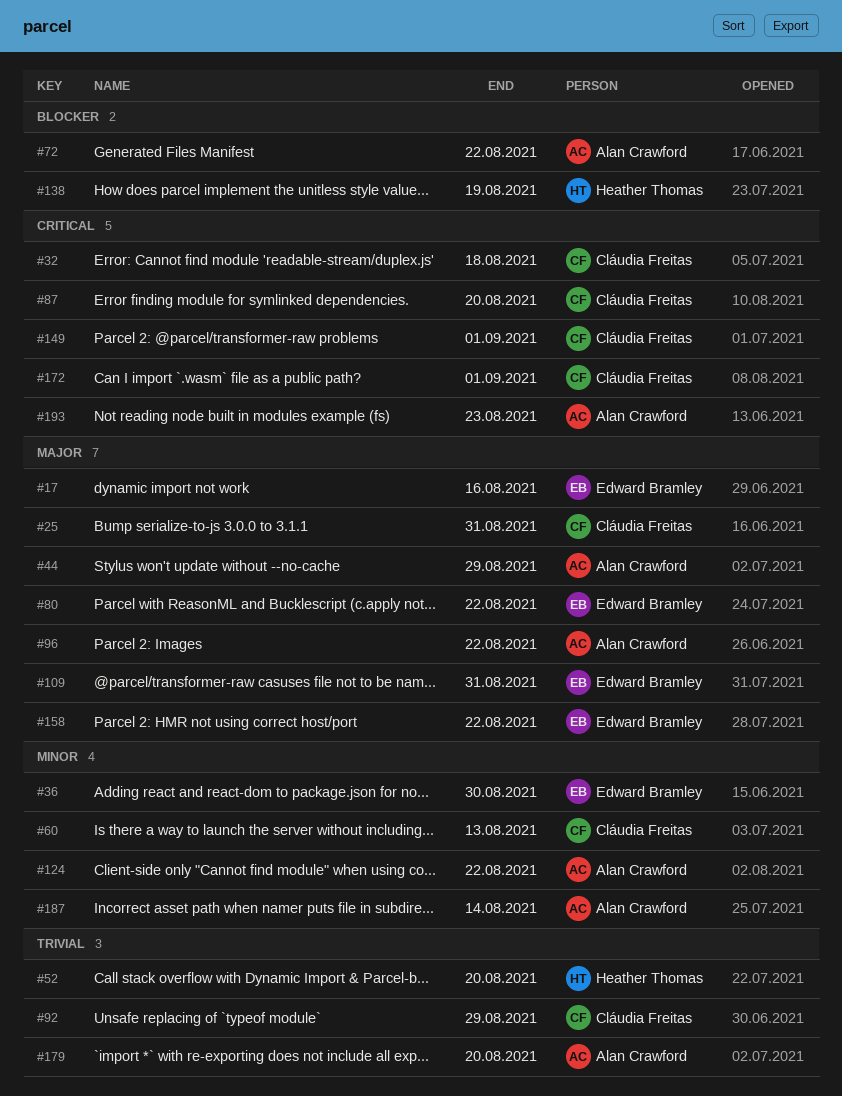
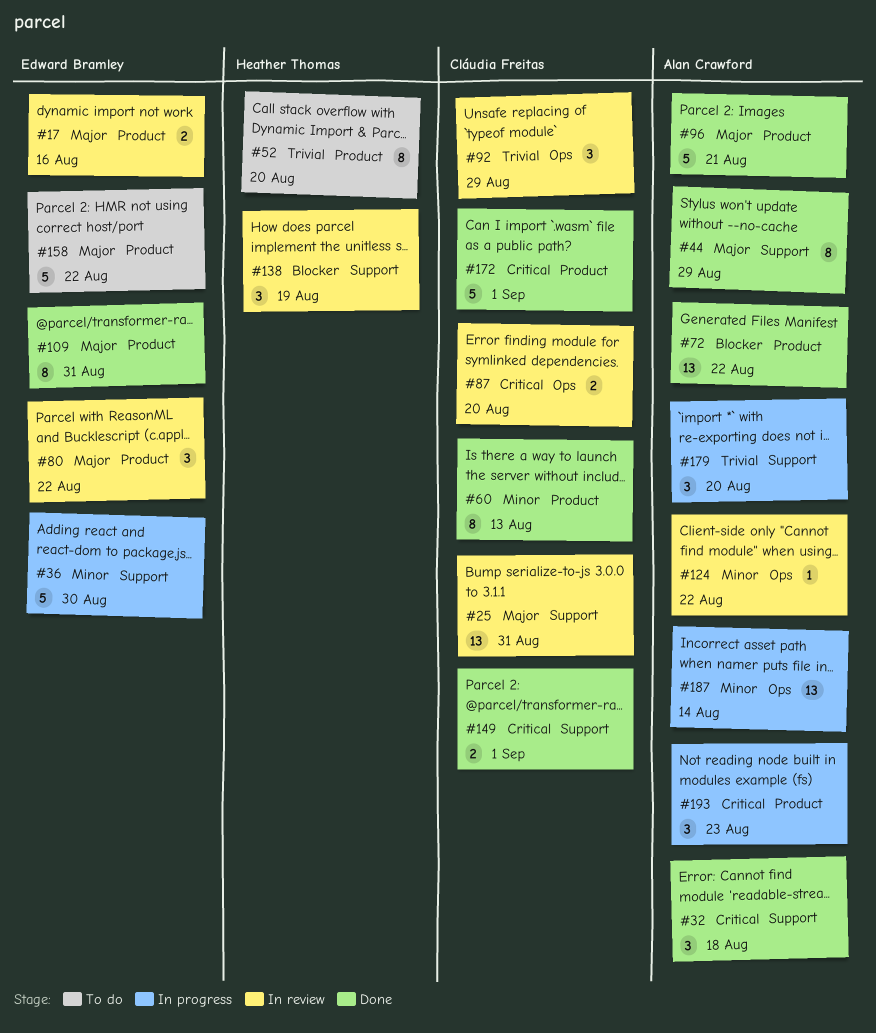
#32, owner: Cláudia Freitas -> Alan Crawford
#96, due: Aug 22 -> Aug 21

